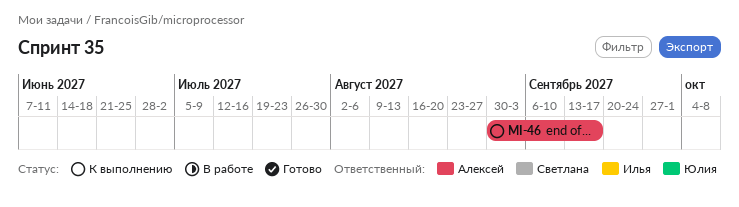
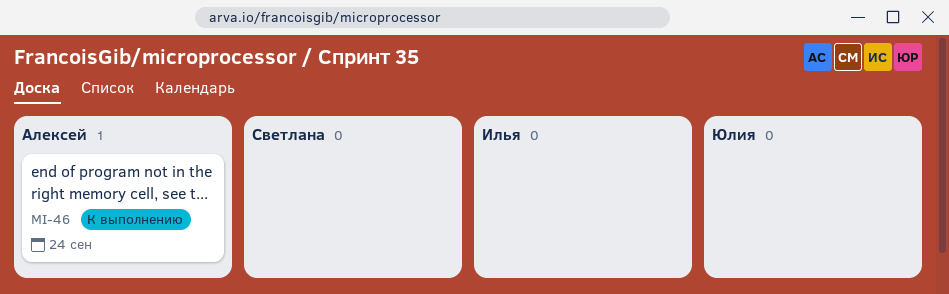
MI-46, due: Sep 17 -> Sep 24

